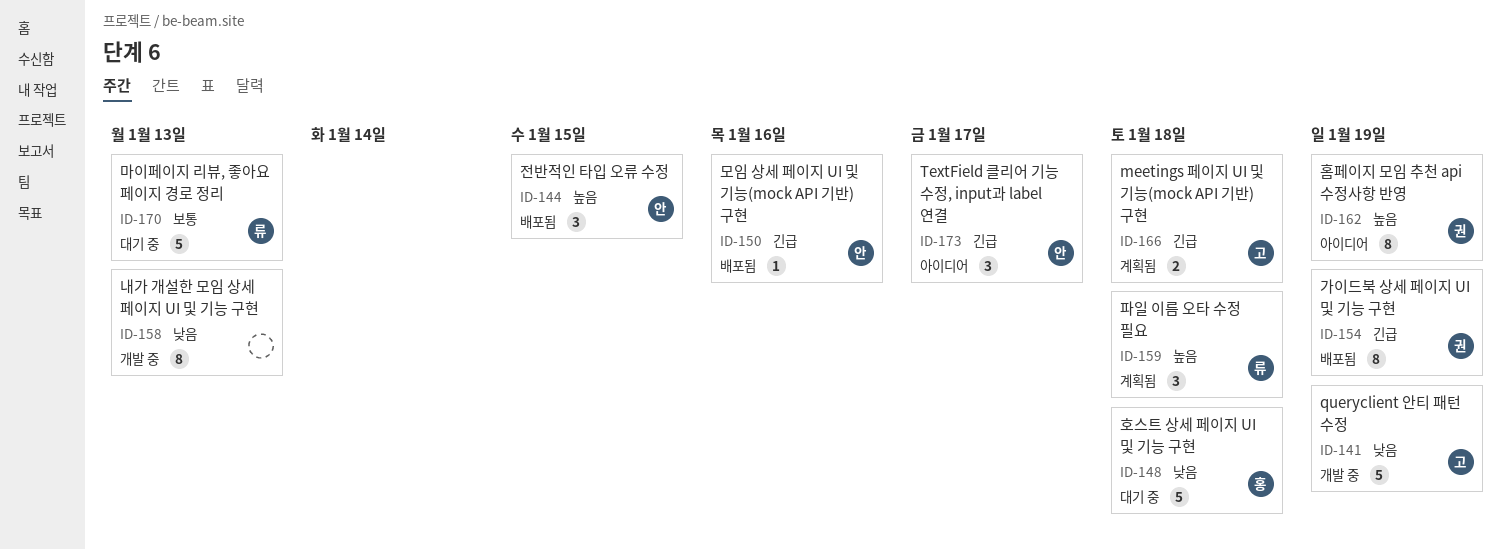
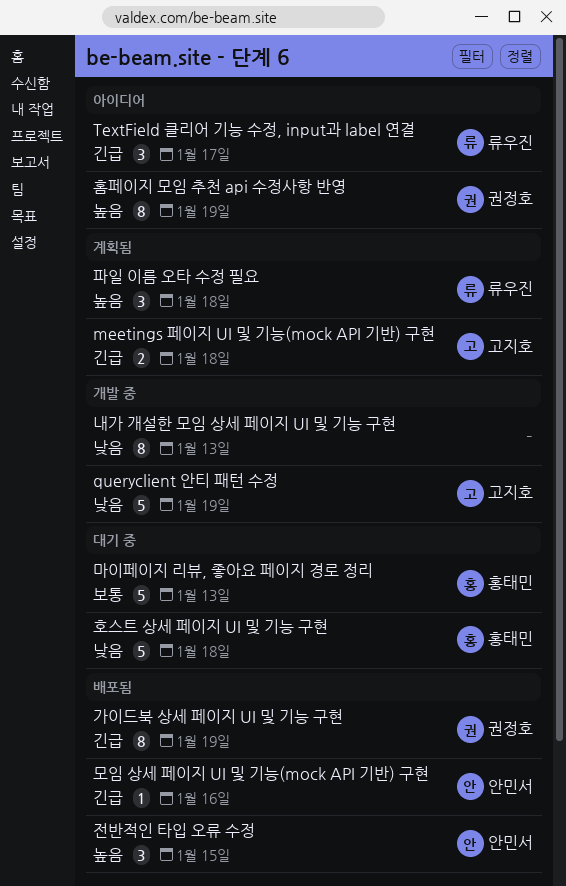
TextField 클리어 기능 수정, input과 label 연결, owner: 안민서 -> 류우진
마이페이지 리뷰, 좋아요 페이지 경로 정리, owner: 류우진 -> 홍태민

